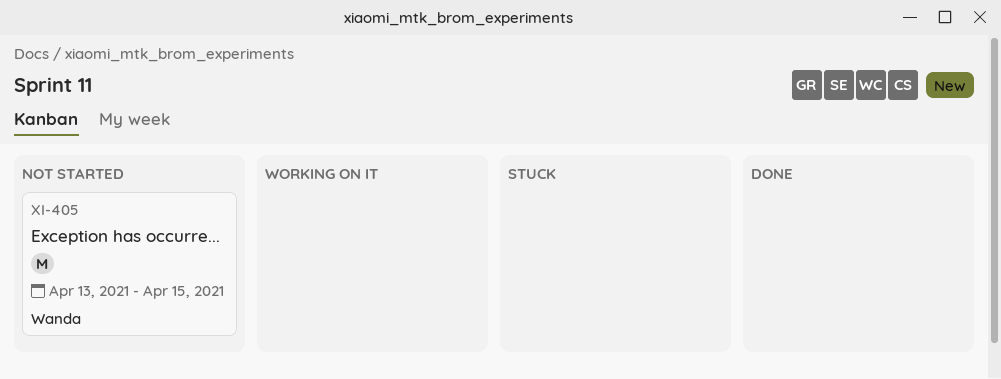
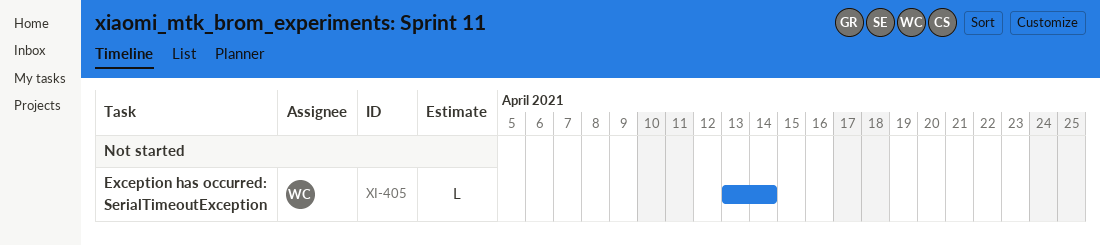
XI-405, estimate: M -> L
XI-405, due: Apr 15 -> Apr 14

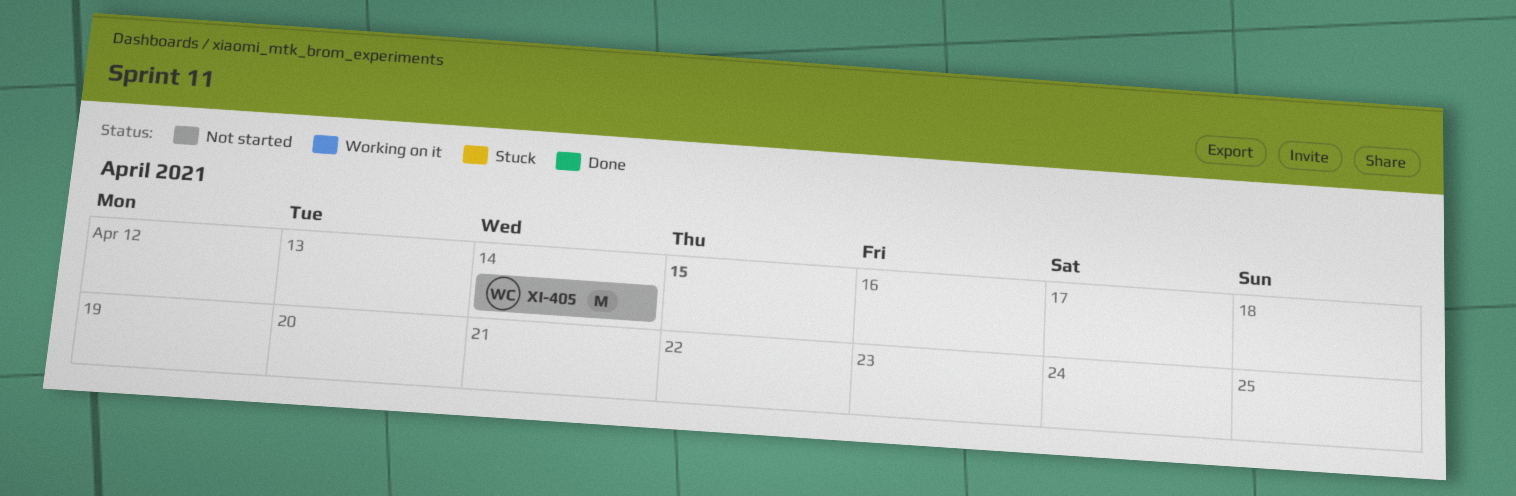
XI-405, estimate: L -> M
XI-405, start: Apr 13 -> Apr 14

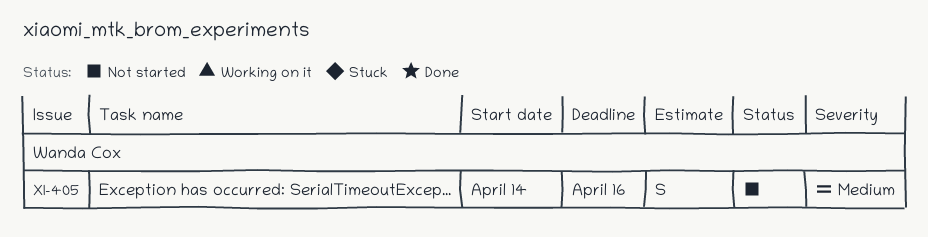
XI-405, estimate: M -> S
XI-405, due: Apr 14 -> Apr 16

